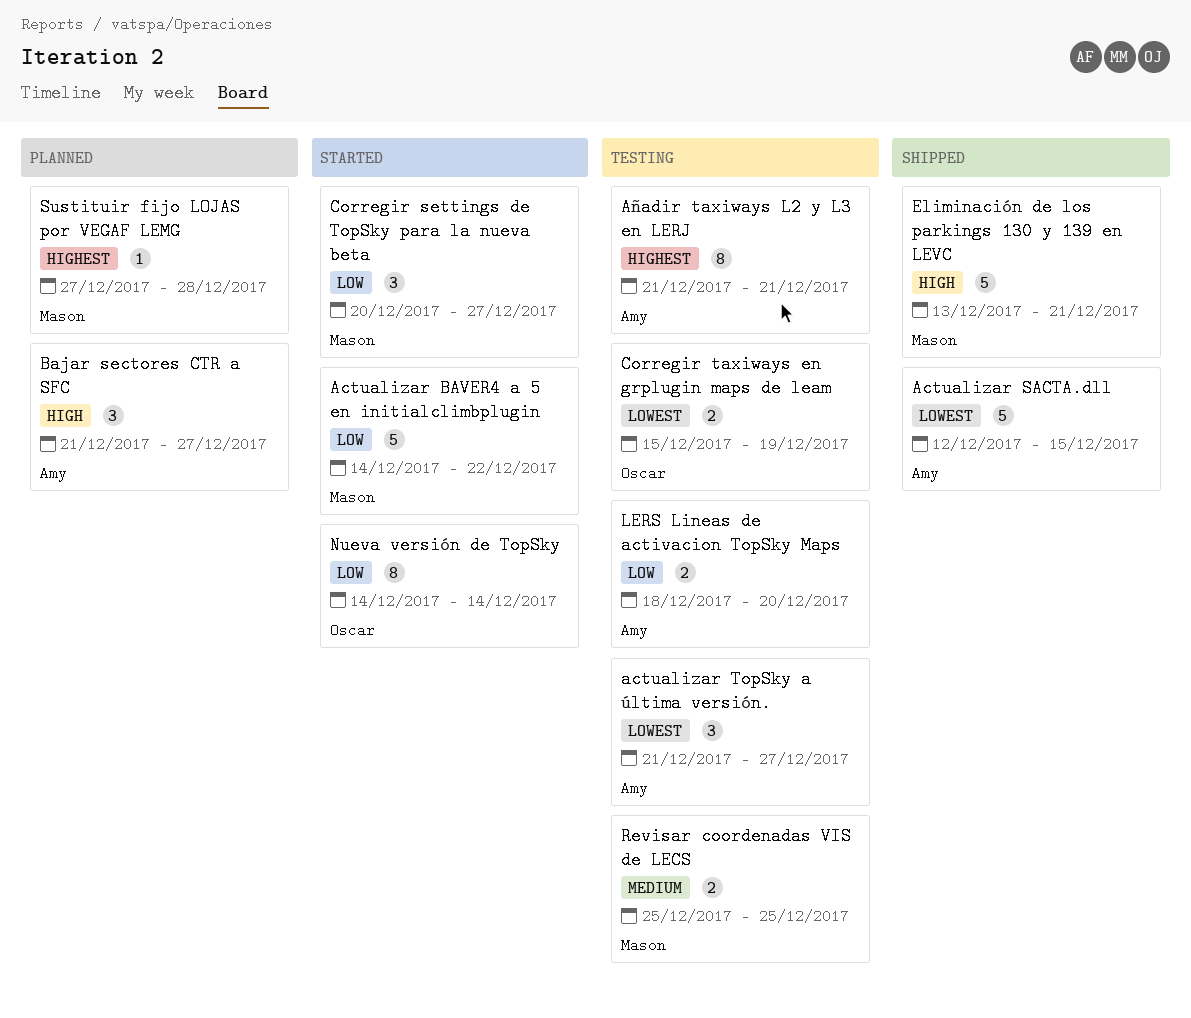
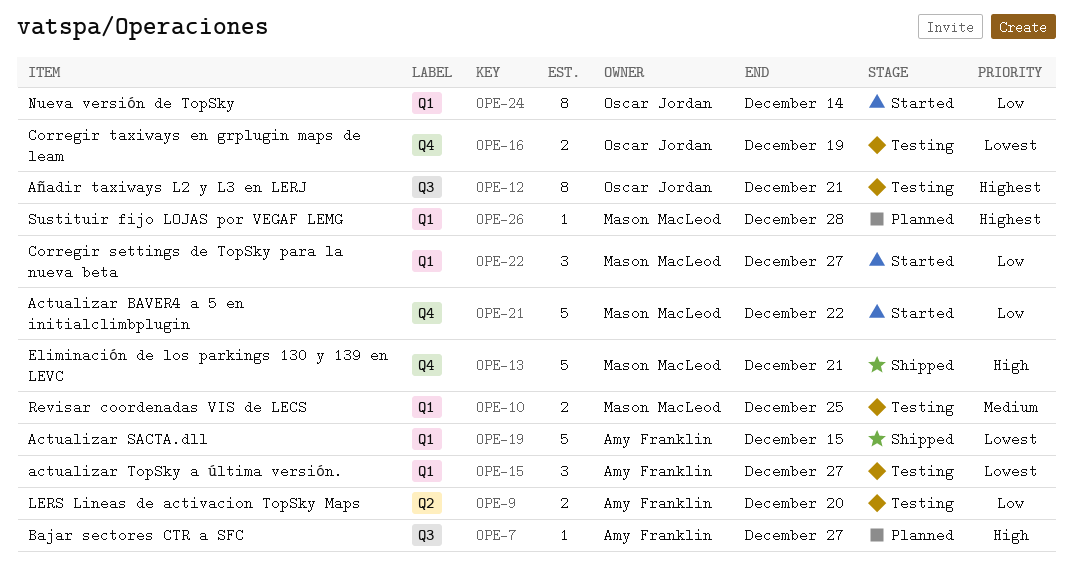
Añadir taxiways L2 y L3 en LERJ, owner: Amy Franklin -> Oscar Jordan
Bajar sectores CTR a SFC, estimate: 3 -> 1

